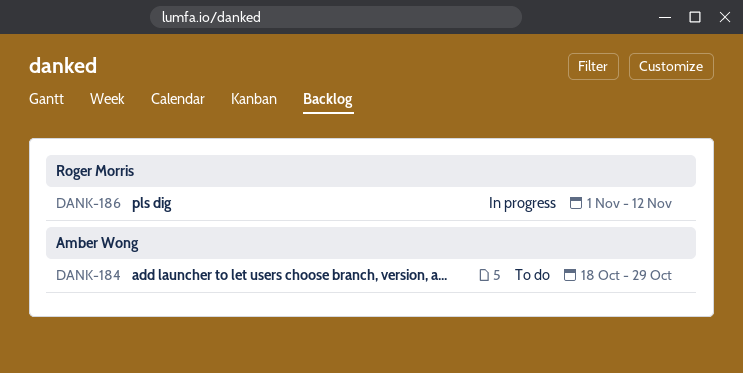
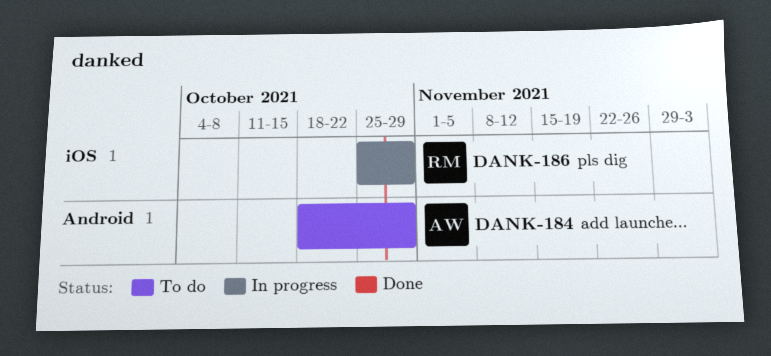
DANK-186, start: Nov 1 -> Oct 25
DANK-186, due: Nov 12 -> Oct 29

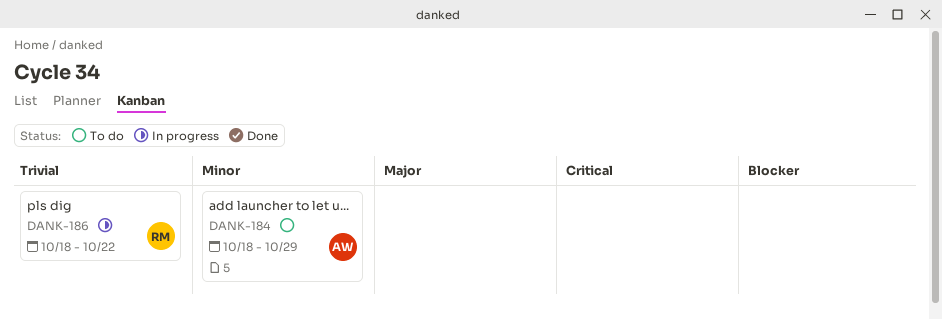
DANK-186, start: Oct 25 -> Oct 18
DANK-186, due: Oct 29 -> Oct 22

